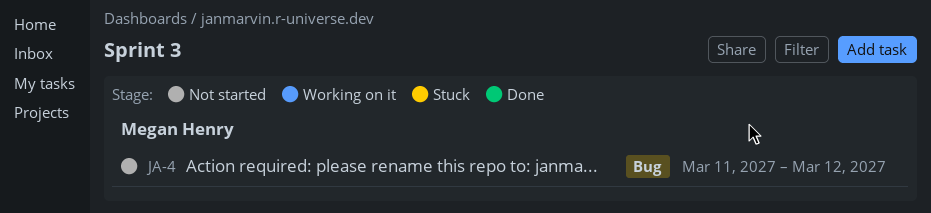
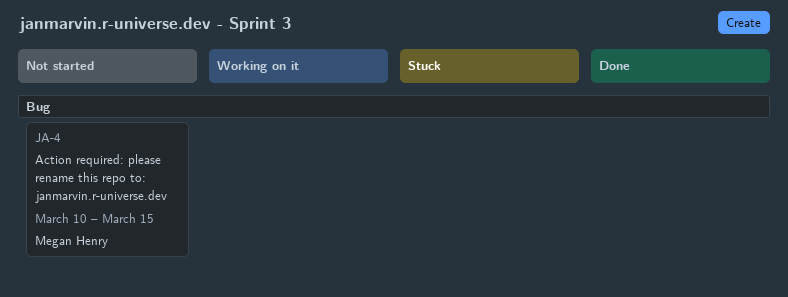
JA-4, start: Mar 11 -> Mar 10
JA-4, due: Mar 12 -> Mar 15

